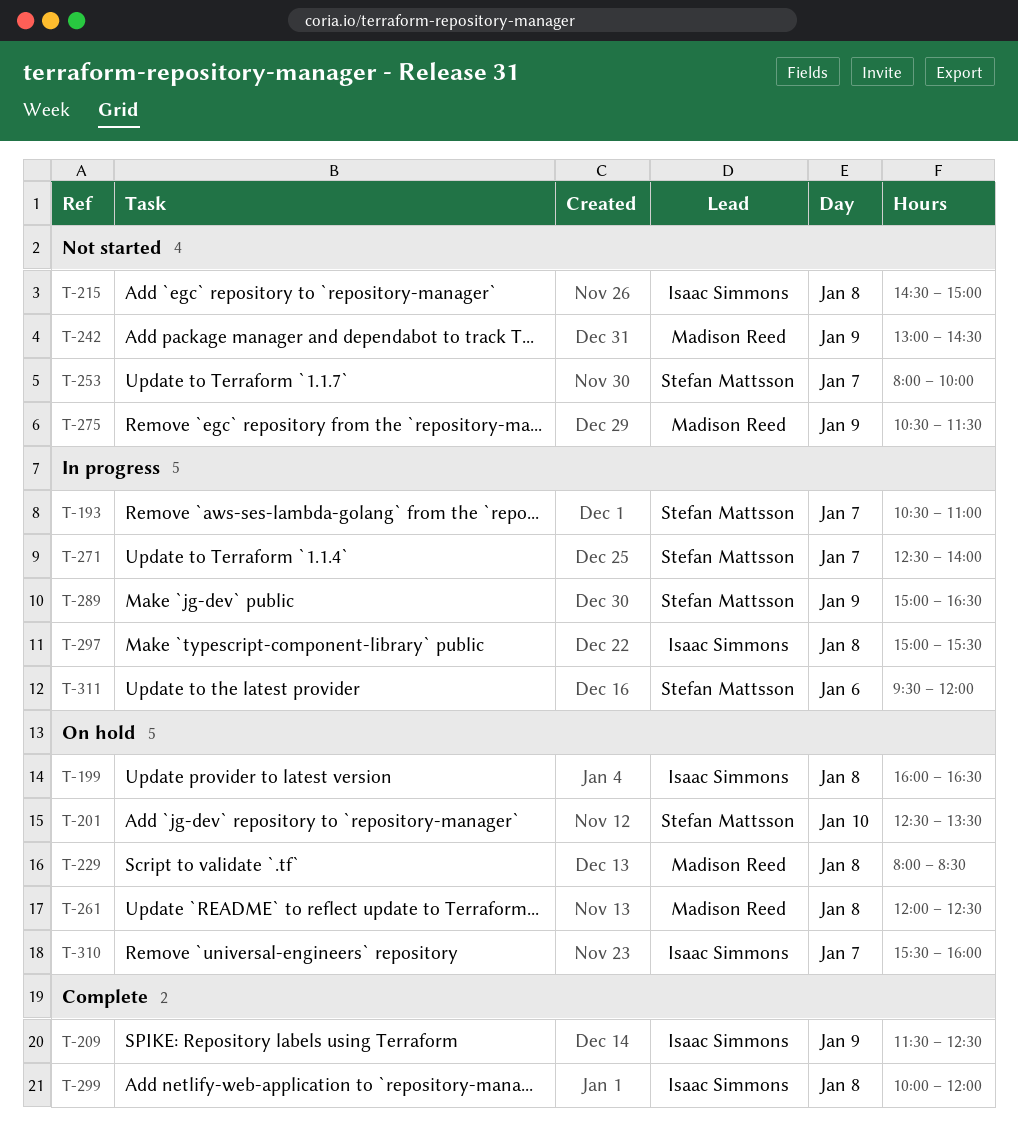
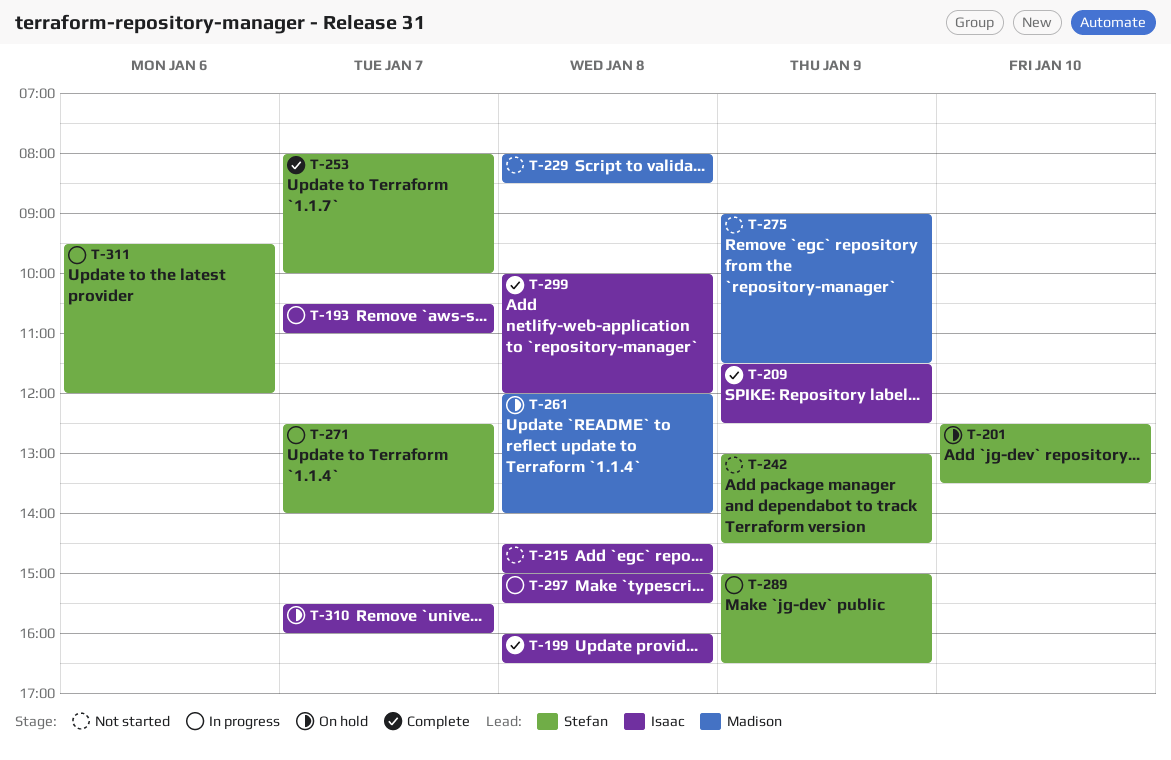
T-193, owner: Stefan Mattsson -> Isaac Simmons
T-199, status: On hold -> Complete
T-229, status: On hold -> Not started
T-242, owner: Madison Reed -> Stefan Mattsson
T-253, status: Not started -> Complete
T-261, ends: 12:30 -> 14:00
T-275, begins: 10:30 -> 09:00

